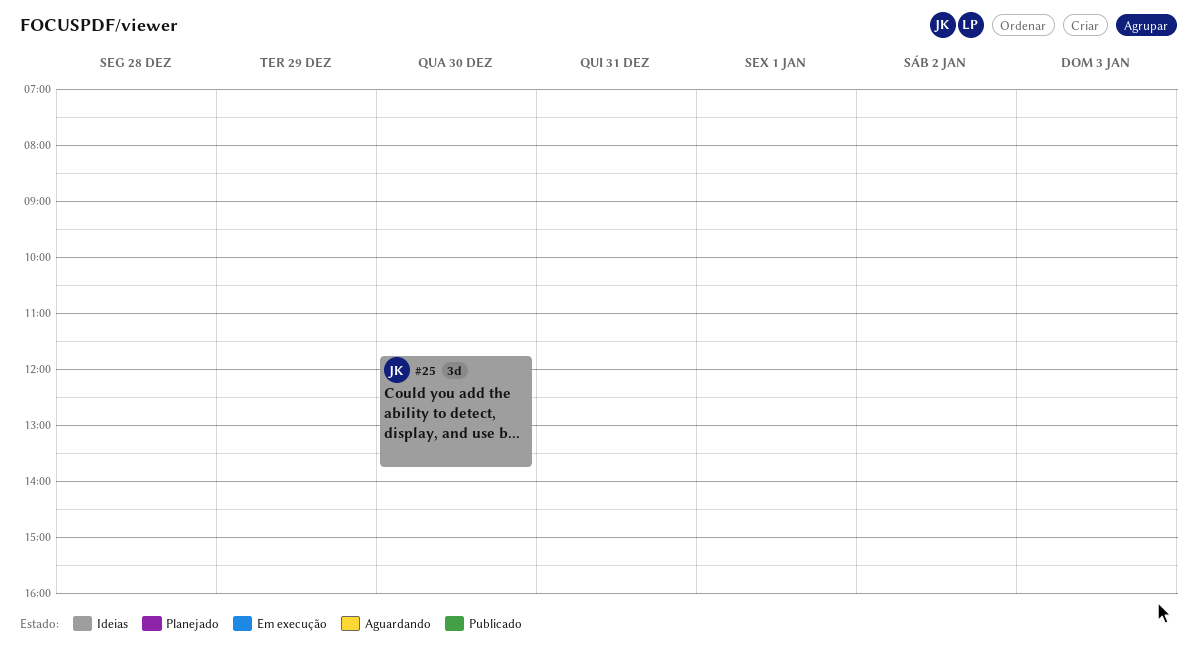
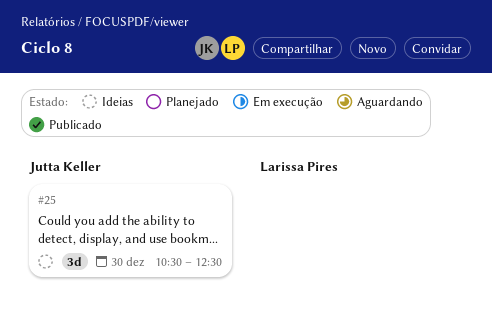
#25, begins: 11:45 -> 10:30
#25, ends: 13:45 -> 12:30

